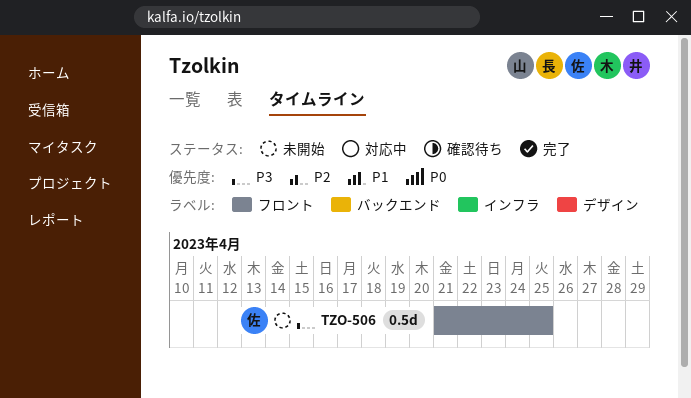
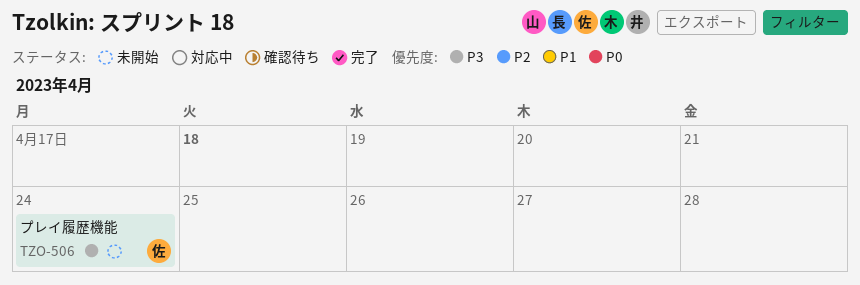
TZO-506, due: Apr 25 -> Apr 24

